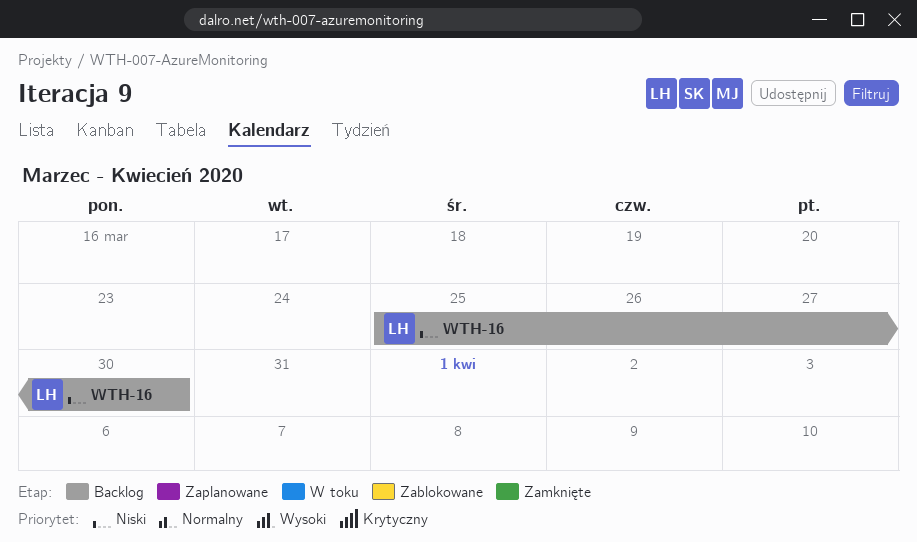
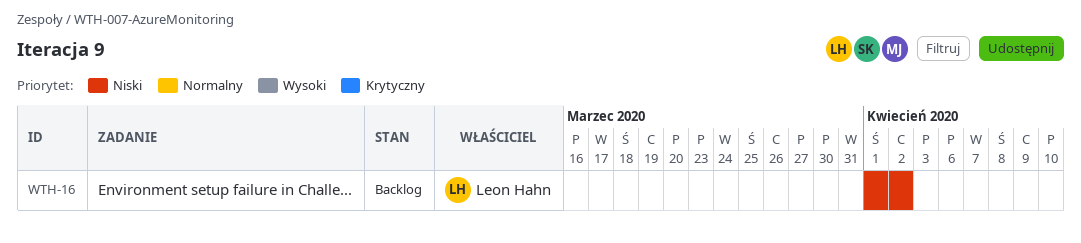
WTH-16, start: Mar 25 -> Apr 1
WTH-16, due: Mar 30 -> Apr 2

